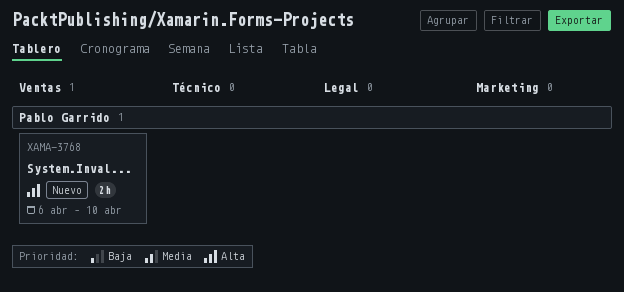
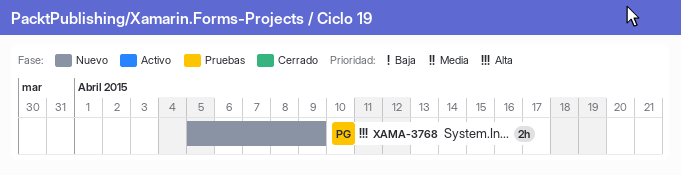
XAMA-3768, start: Apr 6 -> Apr 5
XAMA-3768, due: Apr 10 -> Apr 9

